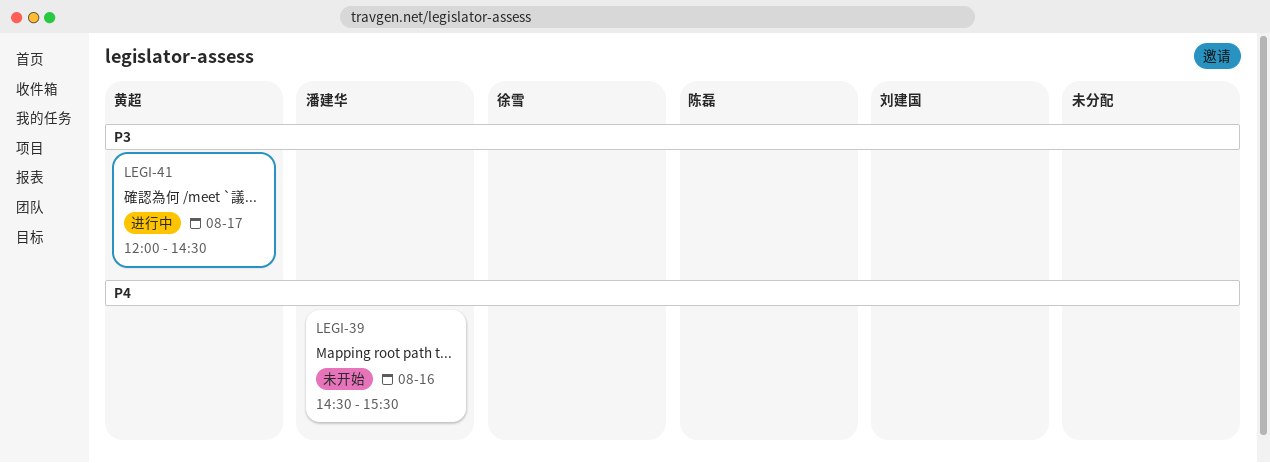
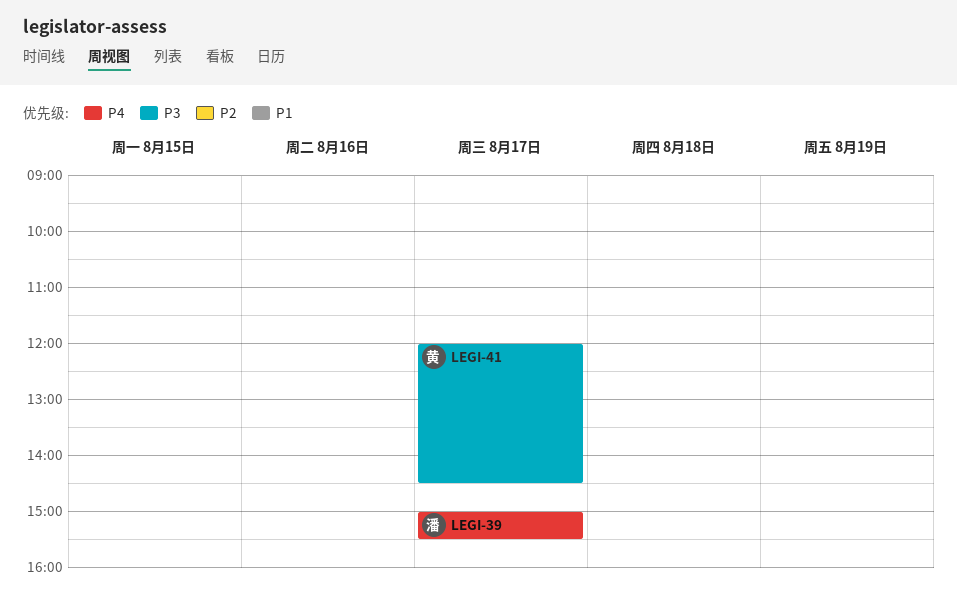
LEGI-39, day: Aug 16 -> Aug 17
LEGI-39, begins: 14:30 -> 15:00

